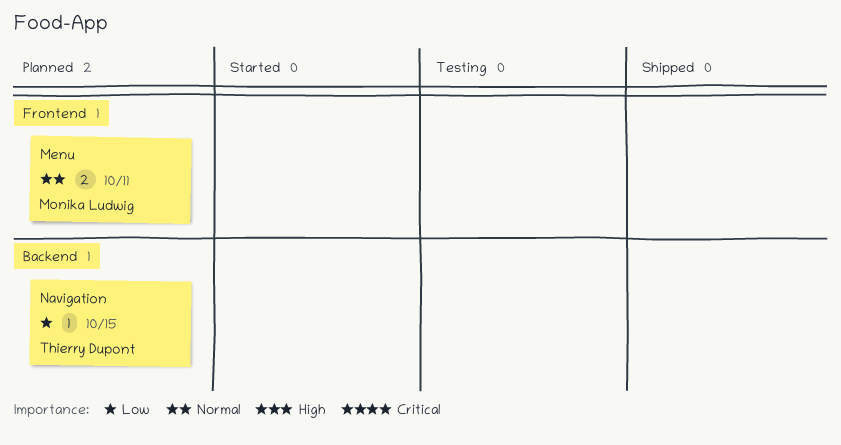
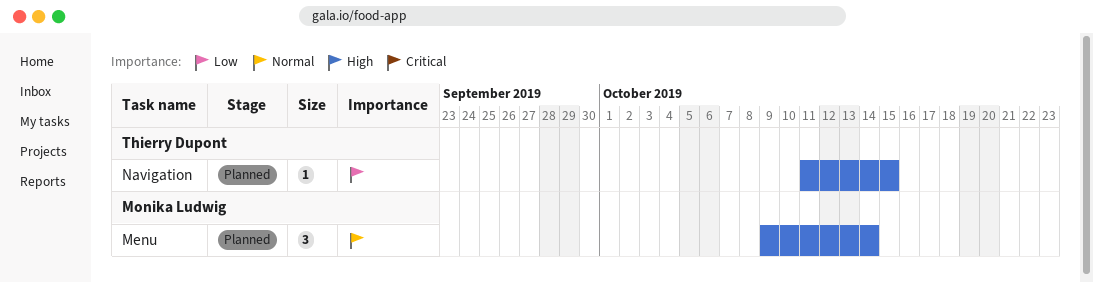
Menu, estimate: 2 -> 3
Menu, due: Oct 11 -> Oct 14

